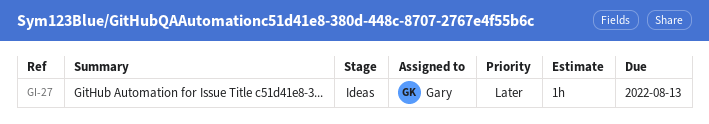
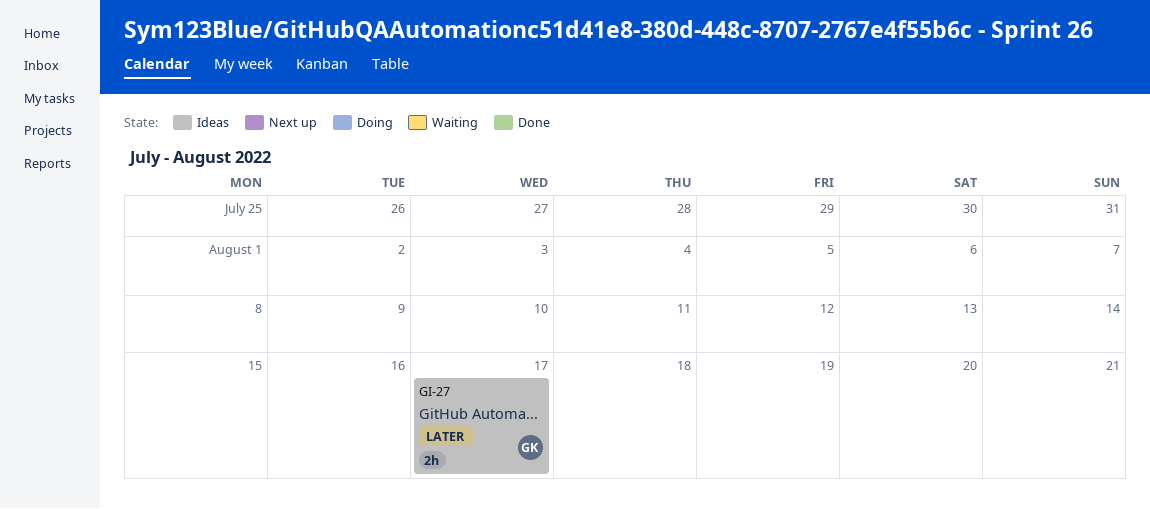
GI-27, estimate: 1h -> 2h
GI-27, due: Aug 13 -> Aug 17

